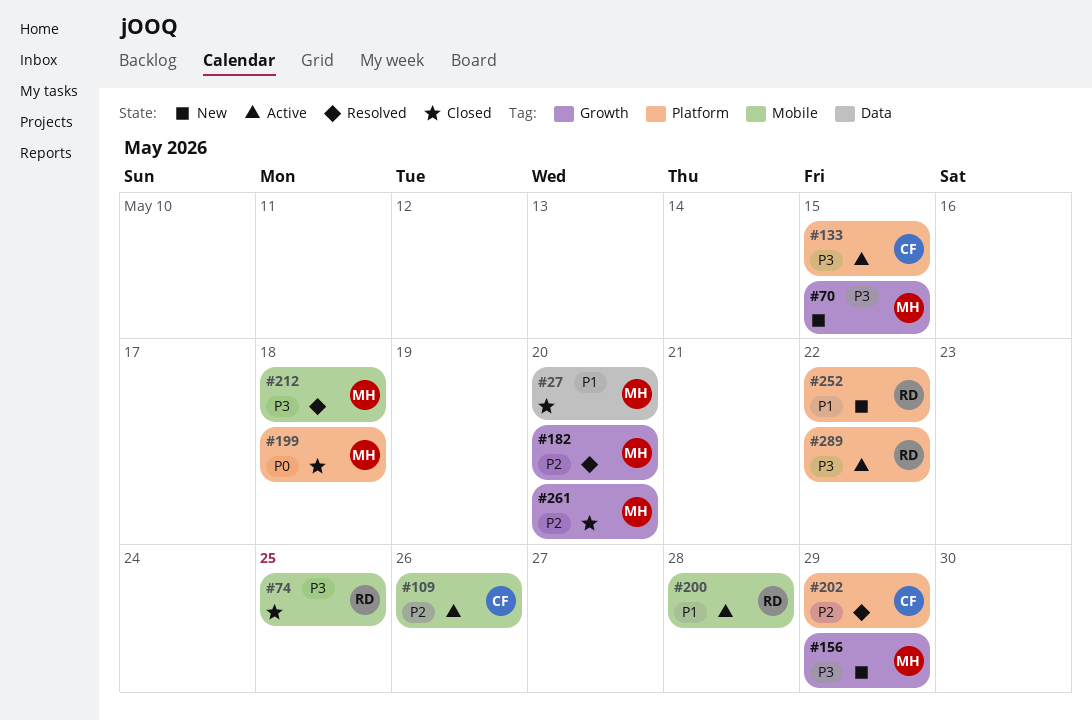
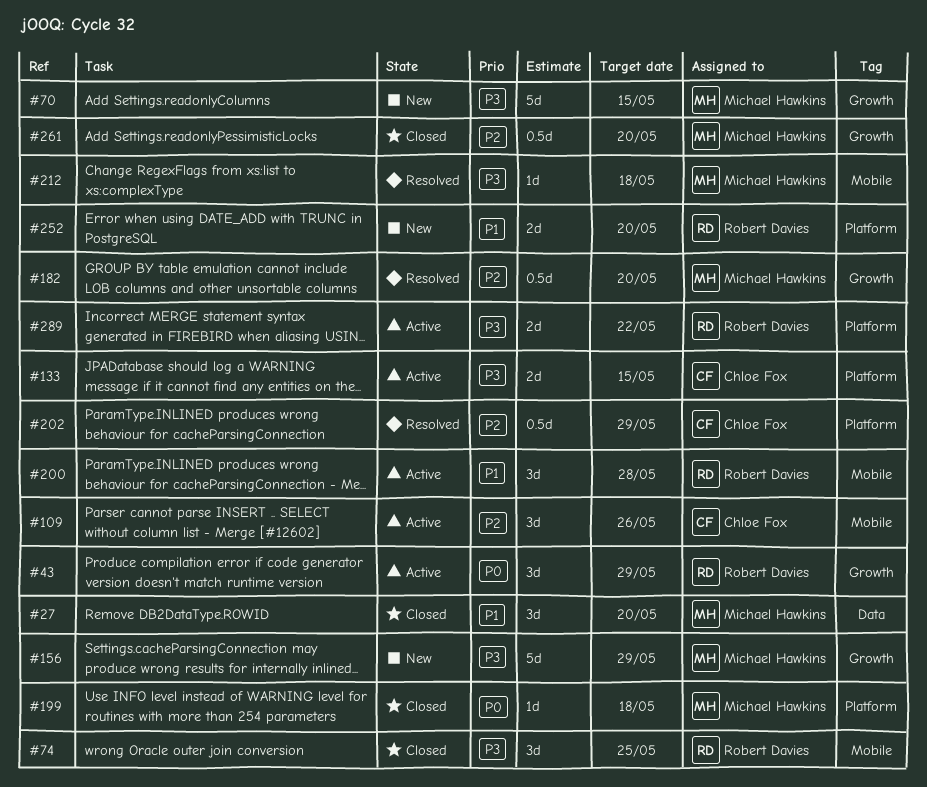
#43: none -> present
#252, due: May 22 -> May 20

